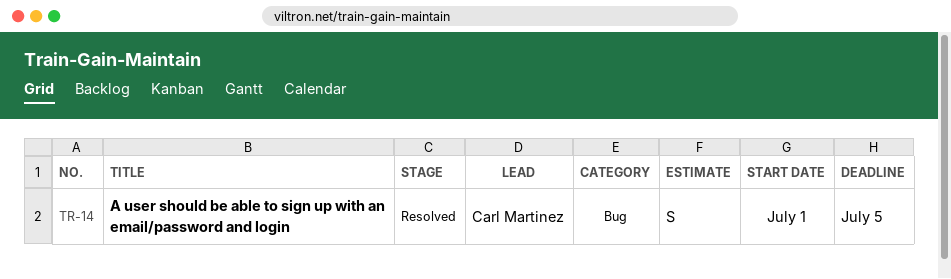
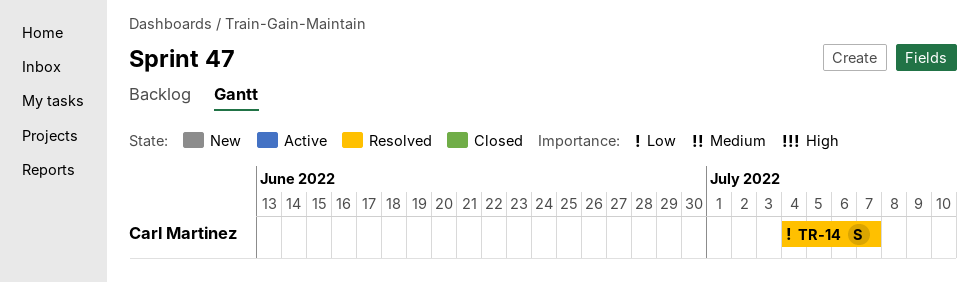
TR-14, start: Jul 1 -> Jul 4
TR-14, due: Jul 5 -> Jul 7

